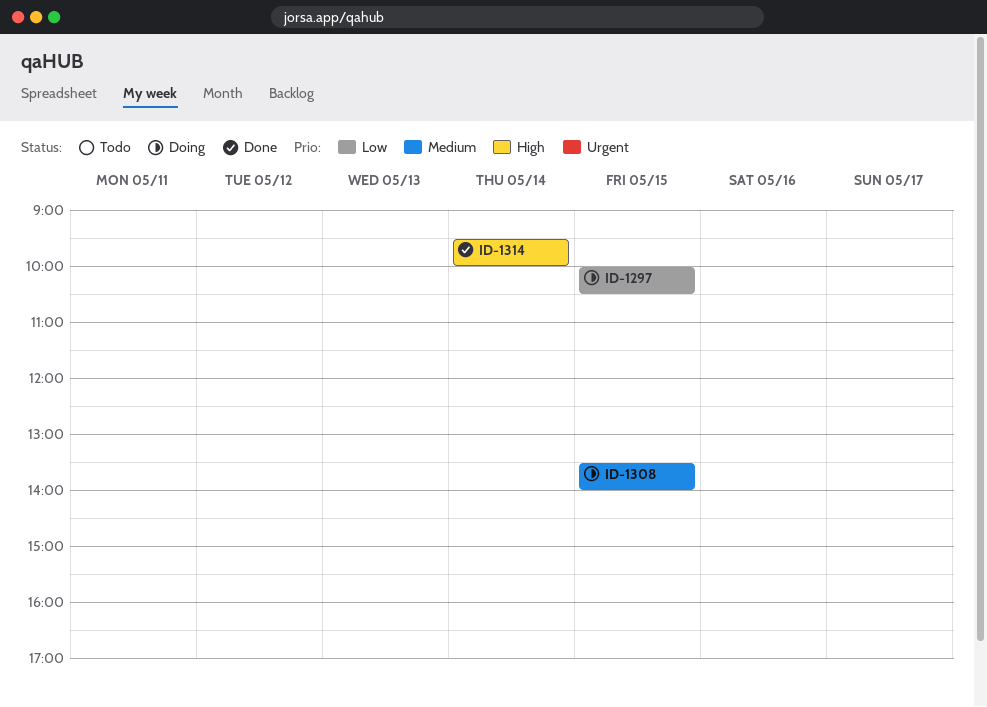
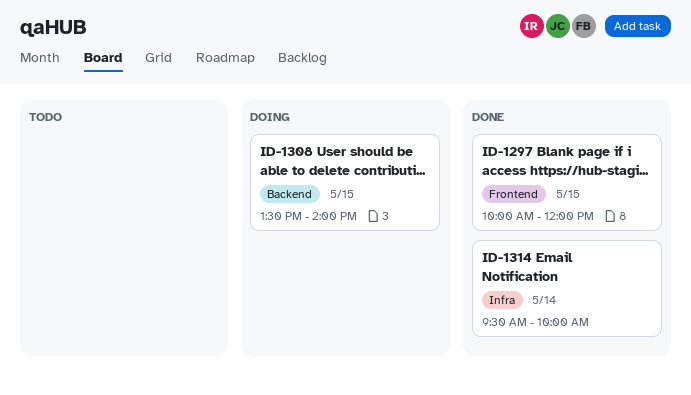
ID-1297, status: Doing -> Done
ID-1297, ends: 10:30 -> 12:00

